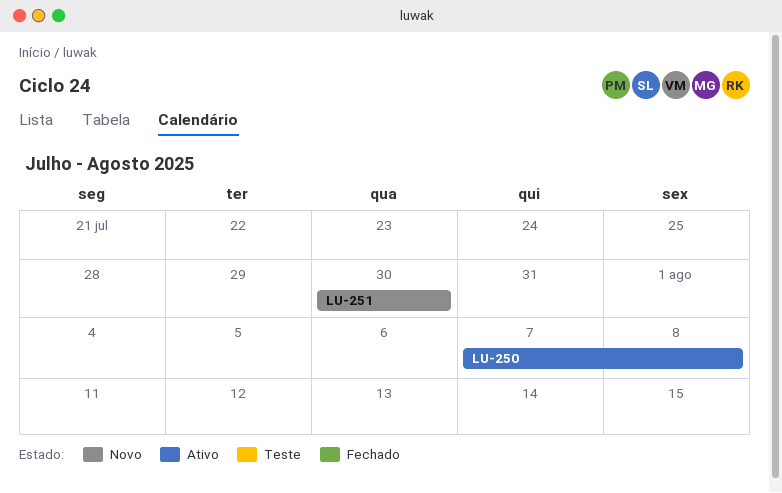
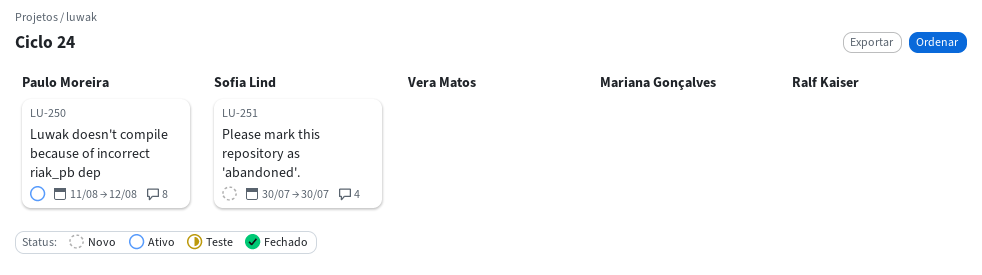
LU-250, start: Aug 7 -> Aug 11
LU-250, due: Aug 8 -> Aug 12

